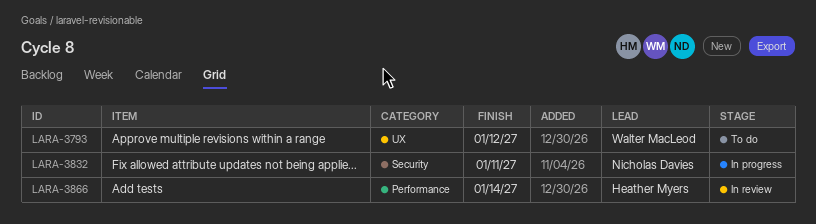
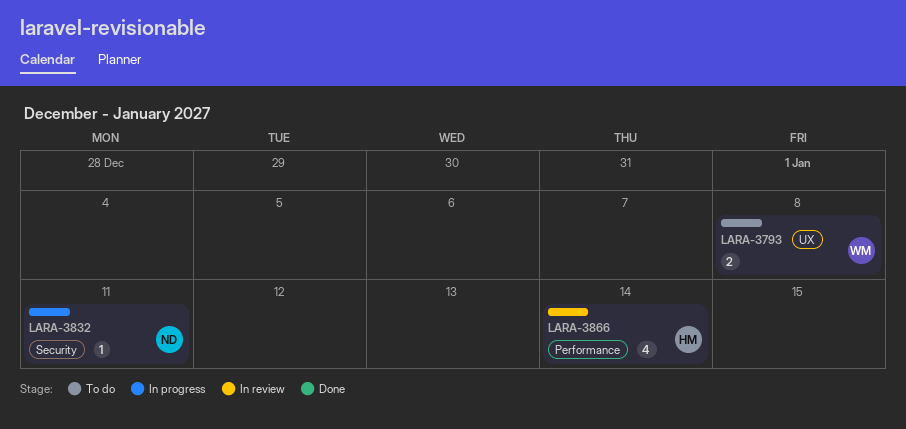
LARA-3793, due: Jan 12 -> Jan 8

